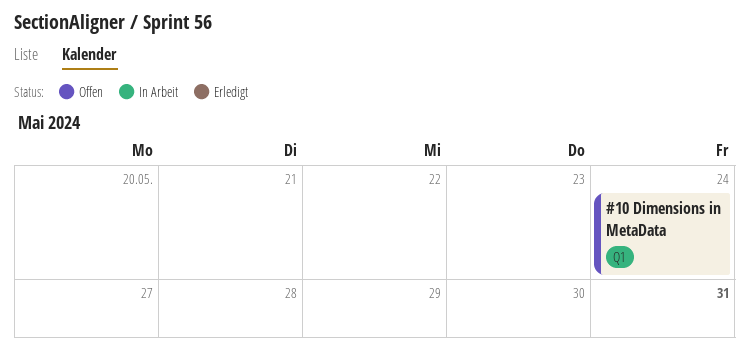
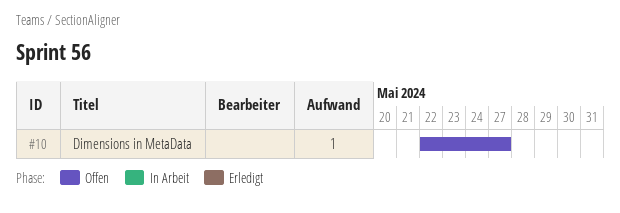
#10, due: May 24 -> May 27

